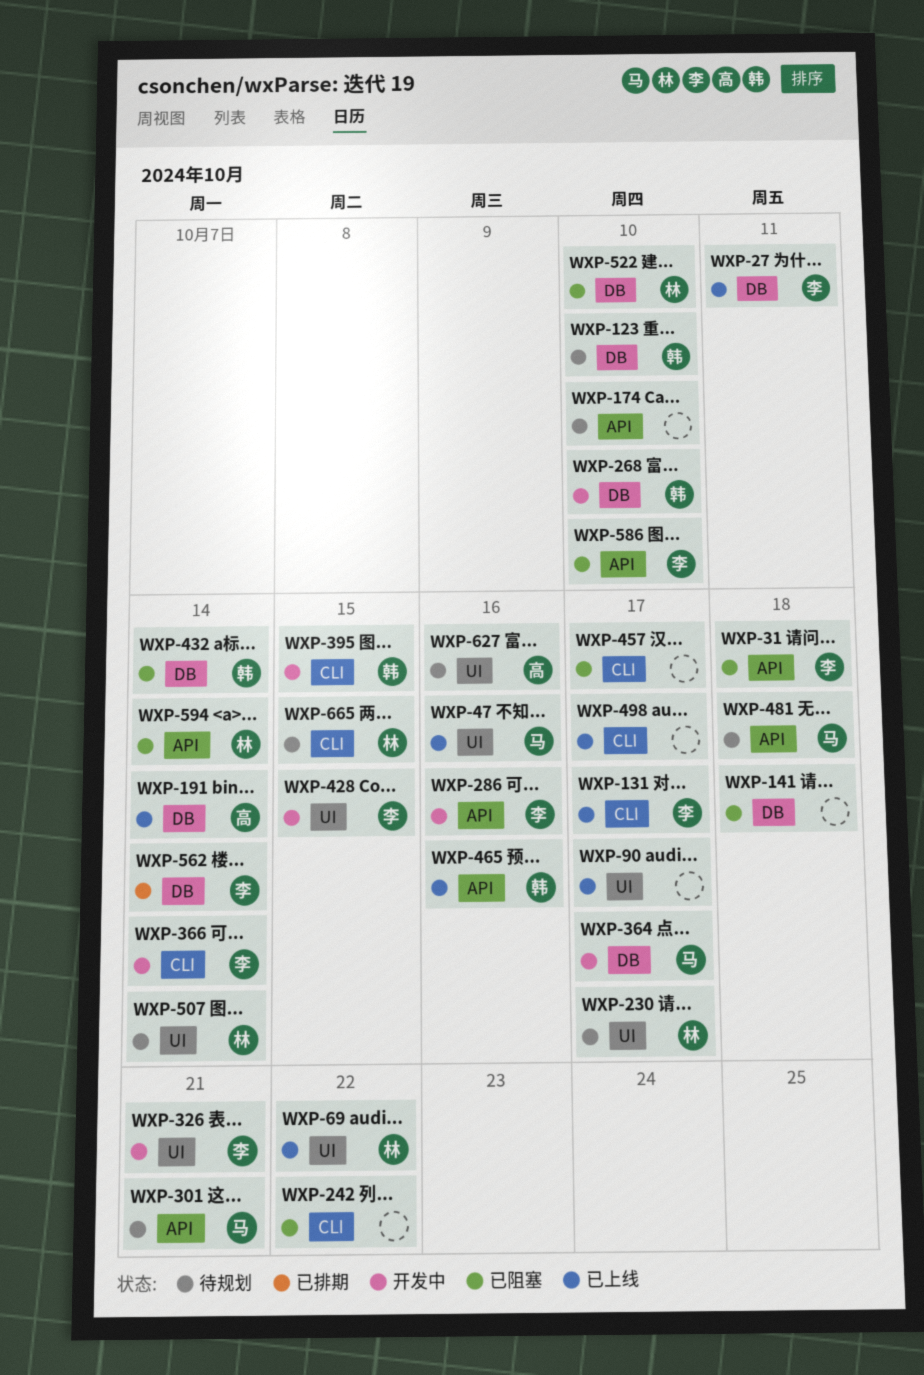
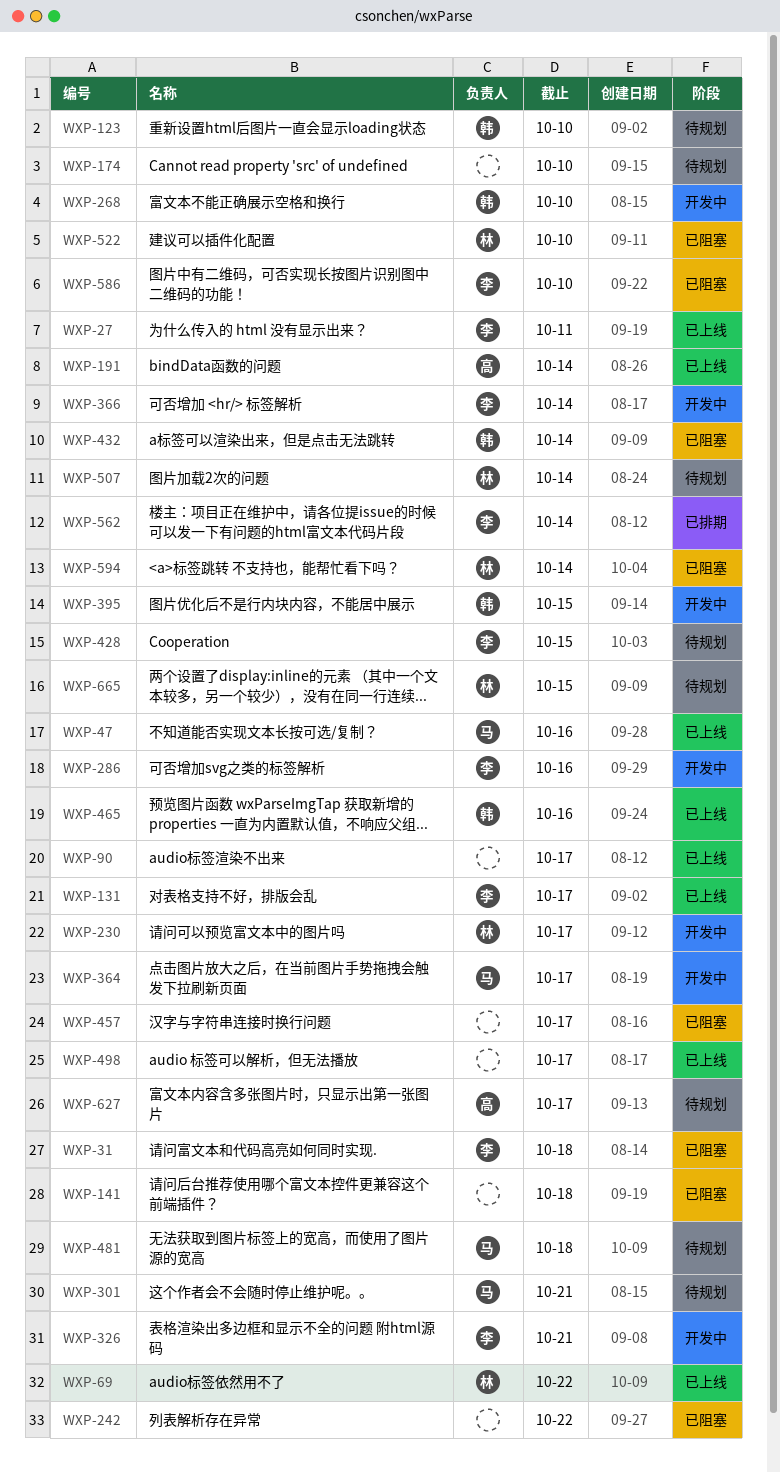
WXP-230, status: 待规划 -> 开发中
WXP-428, status: 开发中 -> 待规划
WXP-627, due: Oct 16 -> Oct 17

